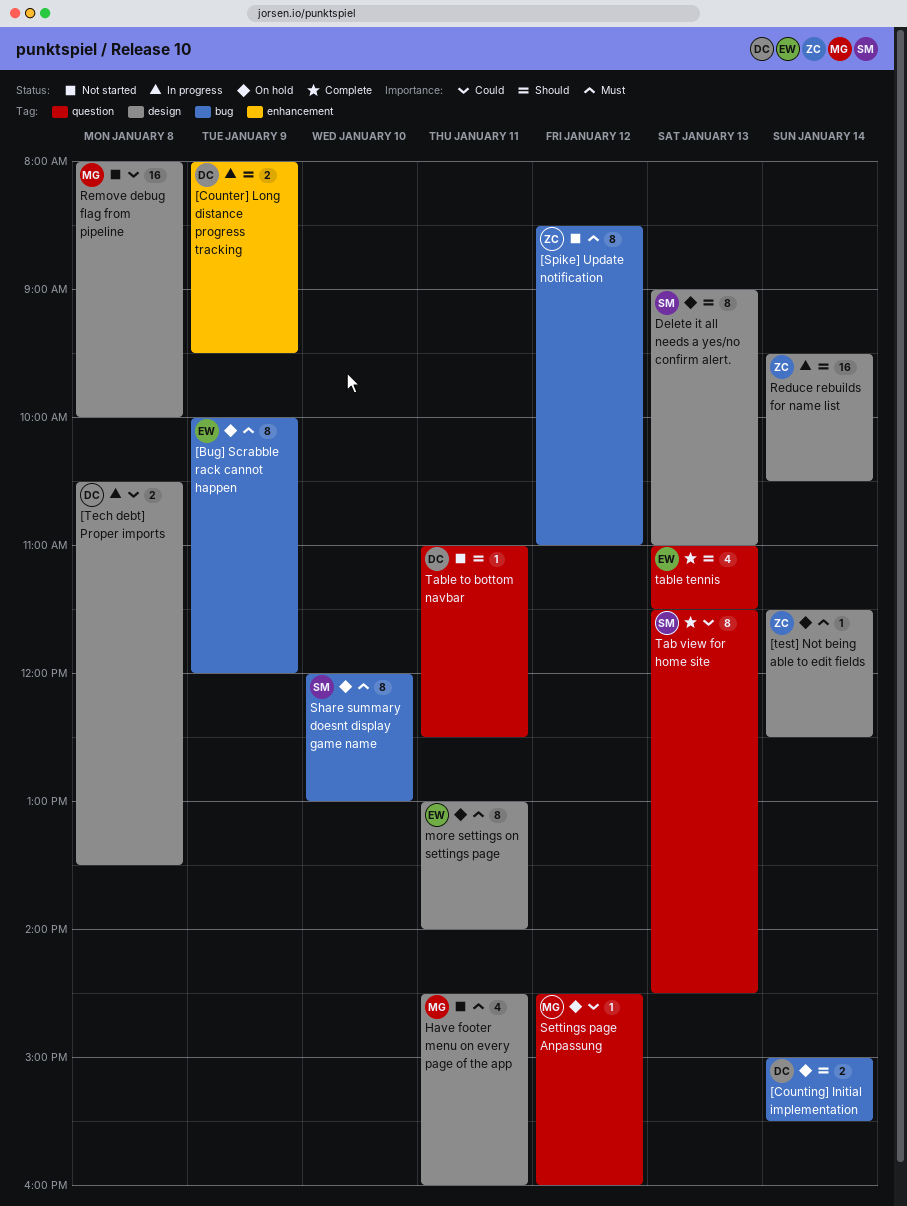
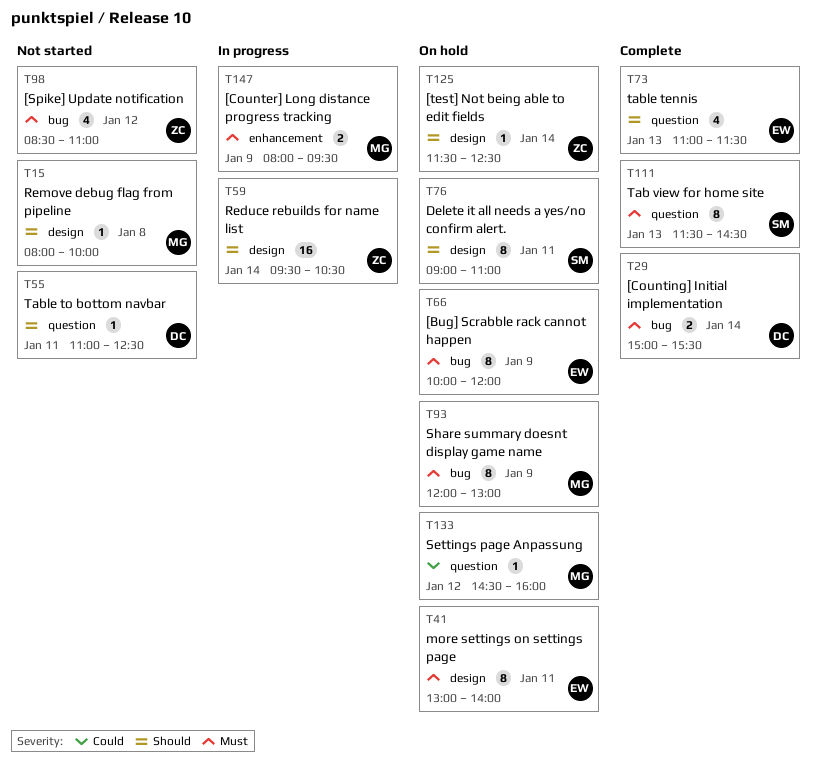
[Counter] Long distance progress tracking, owner: DC -> MG
[Counter] Long distance progress tracking, priority: Should -> Must
[Counting] Initial implementation, status: On hold -> Complete
[Counting] Initial implementation, priority: Should -> Must
[Spike] Update notification, estimate: 8 -> 4
[Tech debt] Proper imports: present -> none
[test] Not being able to edit fields, priority: Must -> Should
Delete it all needs a yes/no confirm alert., day: Jan 13 -> Jan 11
Have footer menu on every page of the app: present -> none
Remove debug flag from pipeline, priority: Could -> Should
Remove debug flag from pipeline, estimate: 16 -> 1
Share summary doesnt display game name, owner: SM -> MG
Share summary doesnt display game name, day: Jan 10 -> Jan 9
Tab view for home site, priority: Could -> Must

